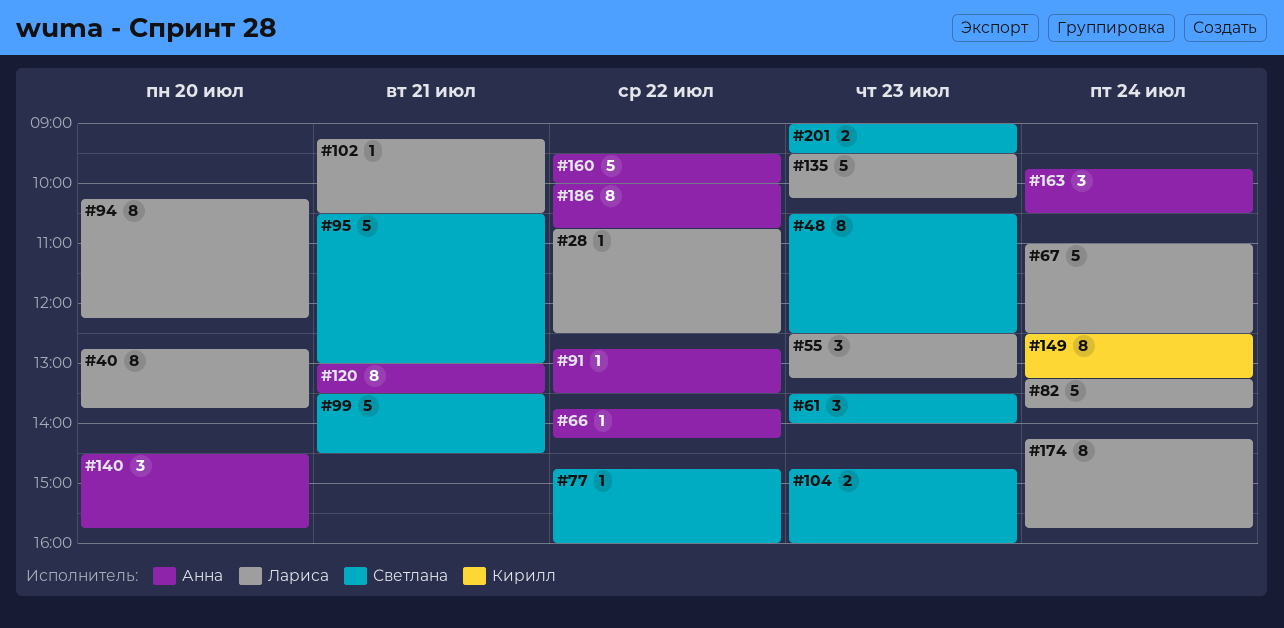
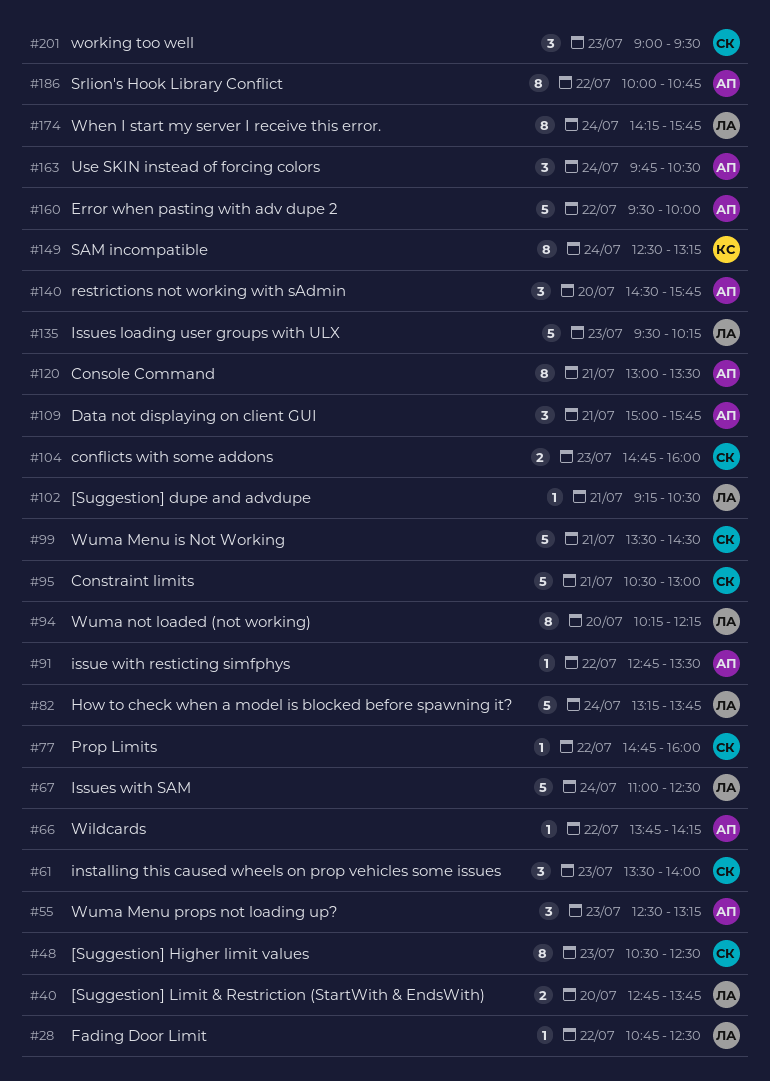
#40, estimate: 8 -> 2
#55, owner: Лариса -> Анна
#109: none -> present
#201, estimate: 2 -> 3

